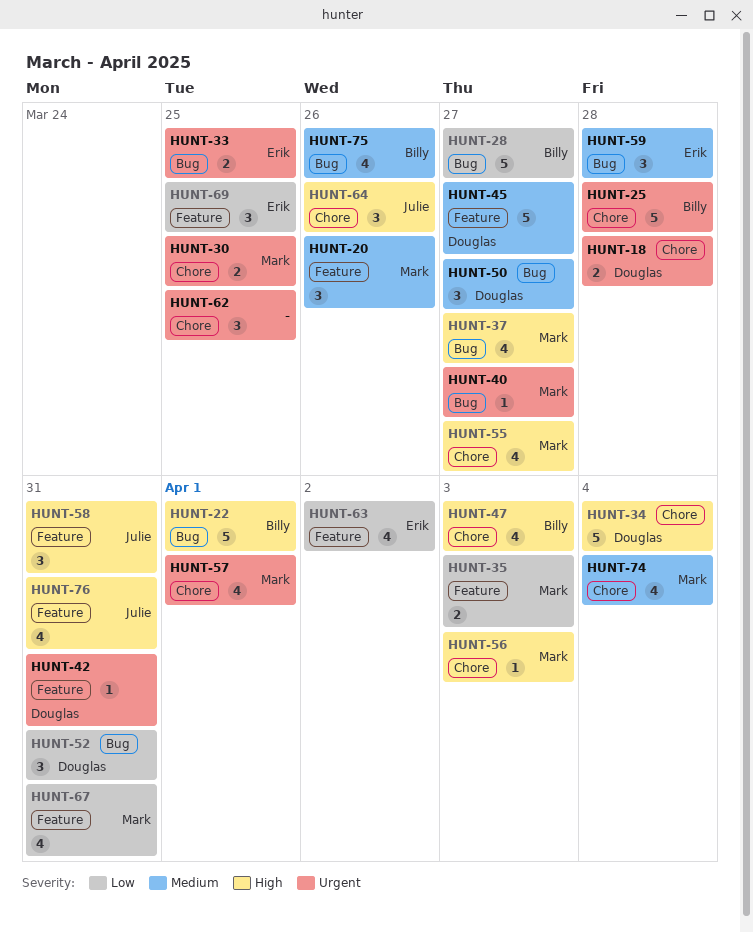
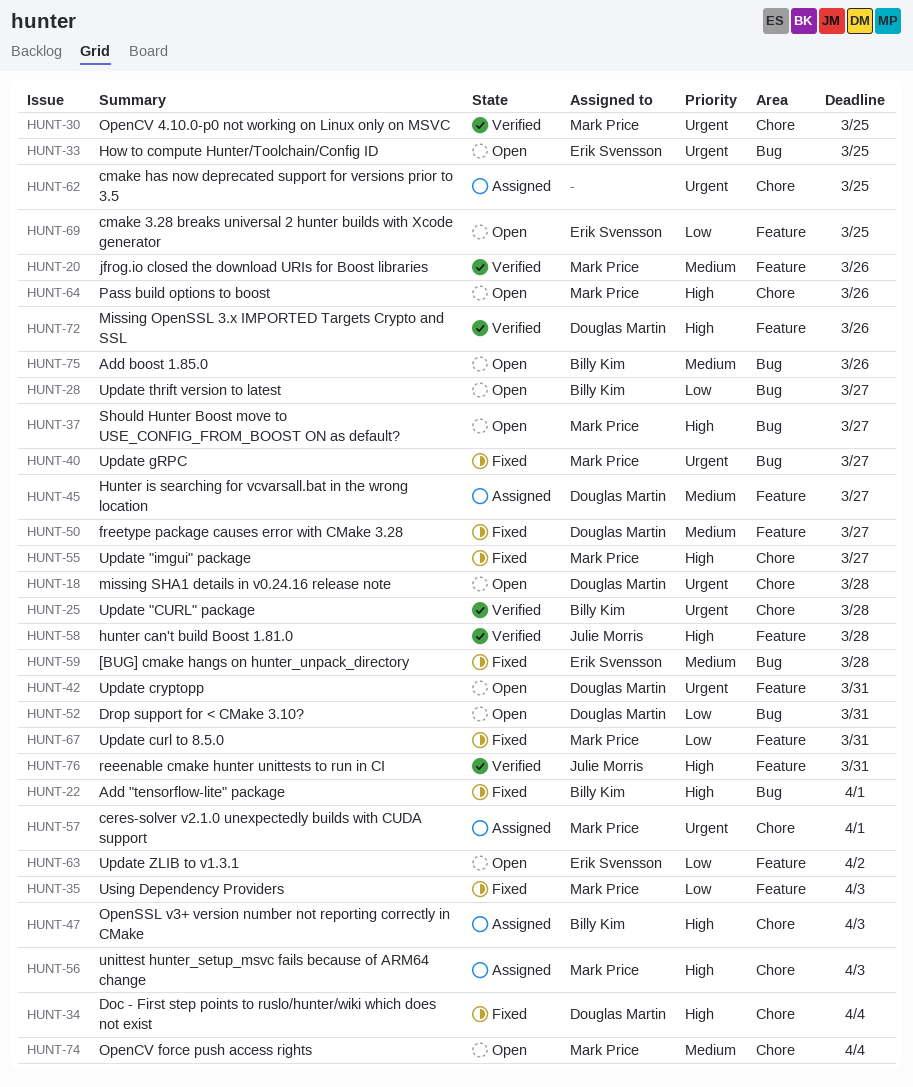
HUNT-50, label: Bug -> Feature
HUNT-58, due: Mar 31 -> Mar 28
HUNT-64, owner: Julie Morris -> Mark Price
HUNT-72: none -> present

